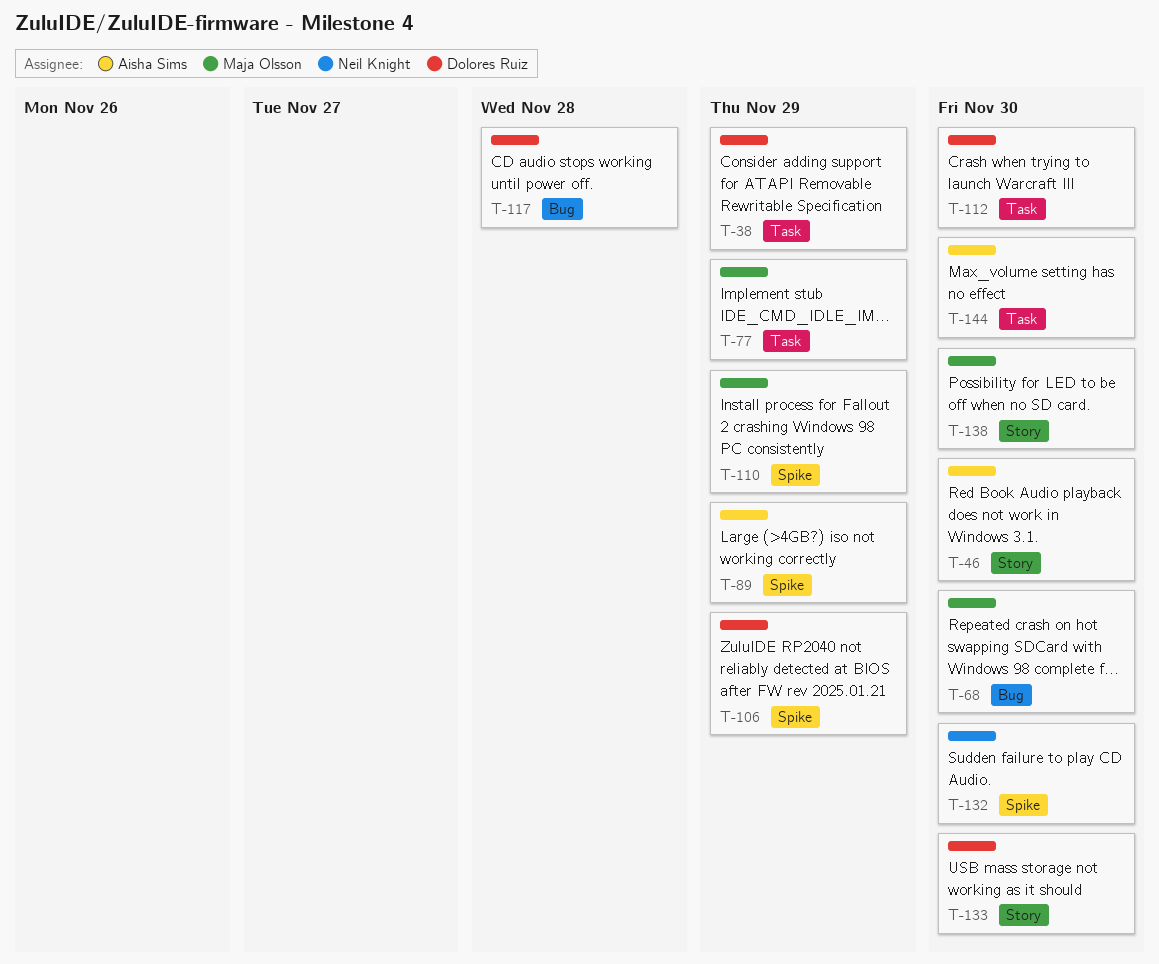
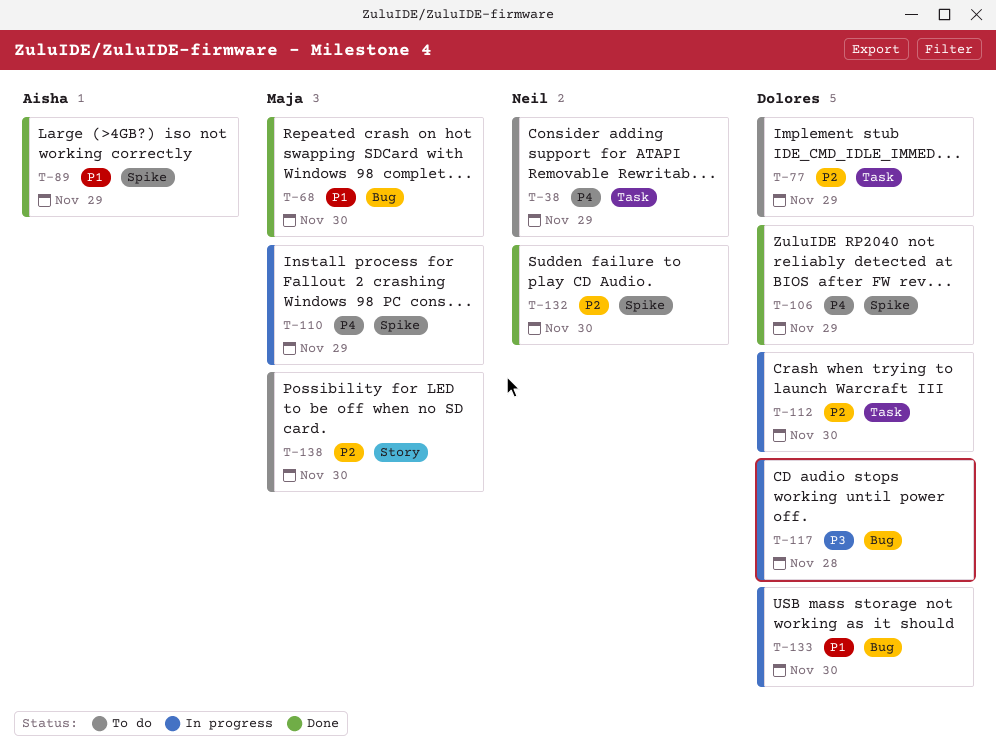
T-38, owner: Dolores Ruiz -> Neil Knight
T-46: present -> none
T-77, owner: Maja Olsson -> Dolores Ruiz
T-133, label: Story -> Bug
T-144: present -> none

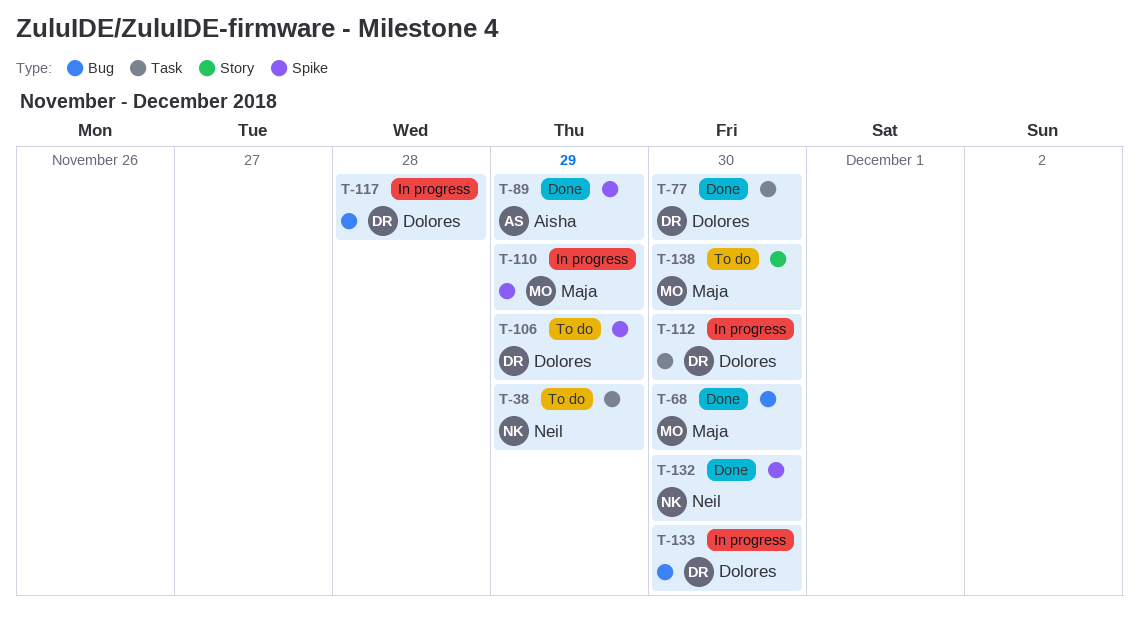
T-77, status: To do -> Done
T-77, due: Nov 29 -> Nov 30
T-106, status: Done -> To do

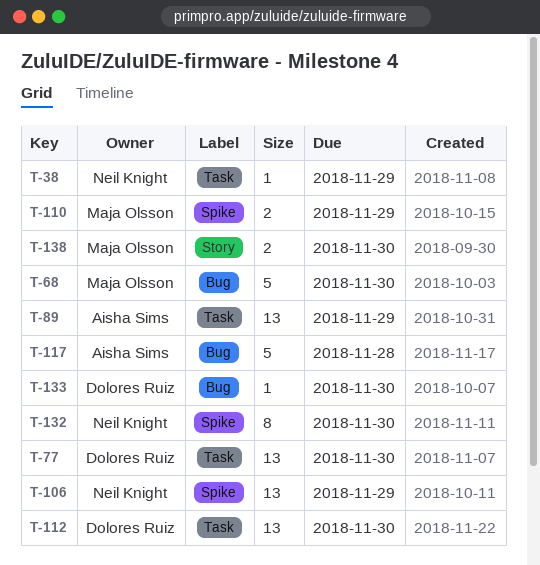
T-89, label: Spike -> Task
T-106, owner: Dolores Ruiz -> Neil Knight
T-117, owner: Dolores Ruiz -> Aisha Sims

